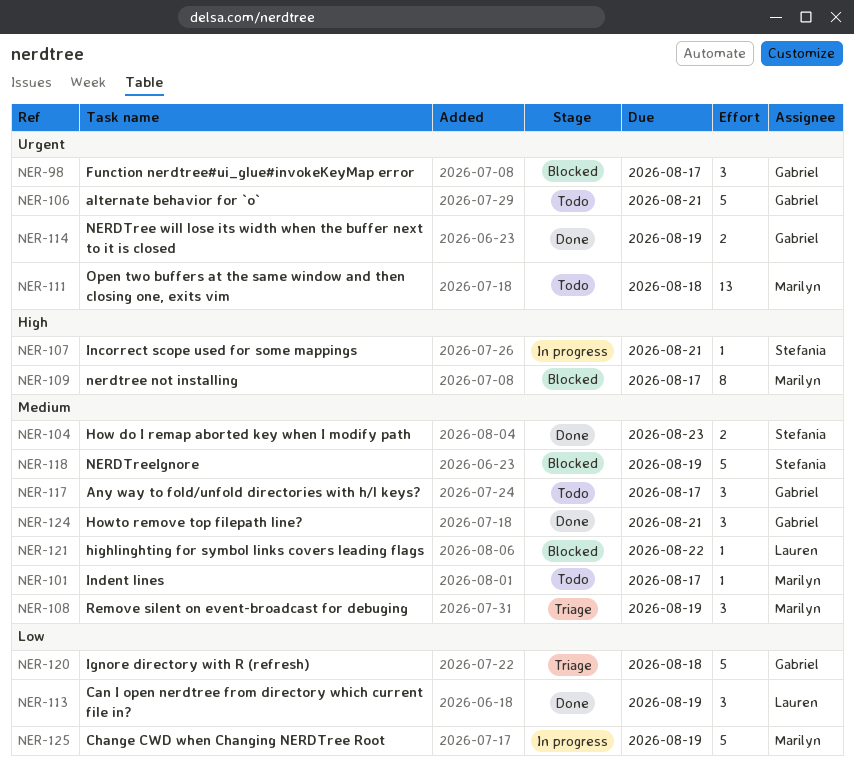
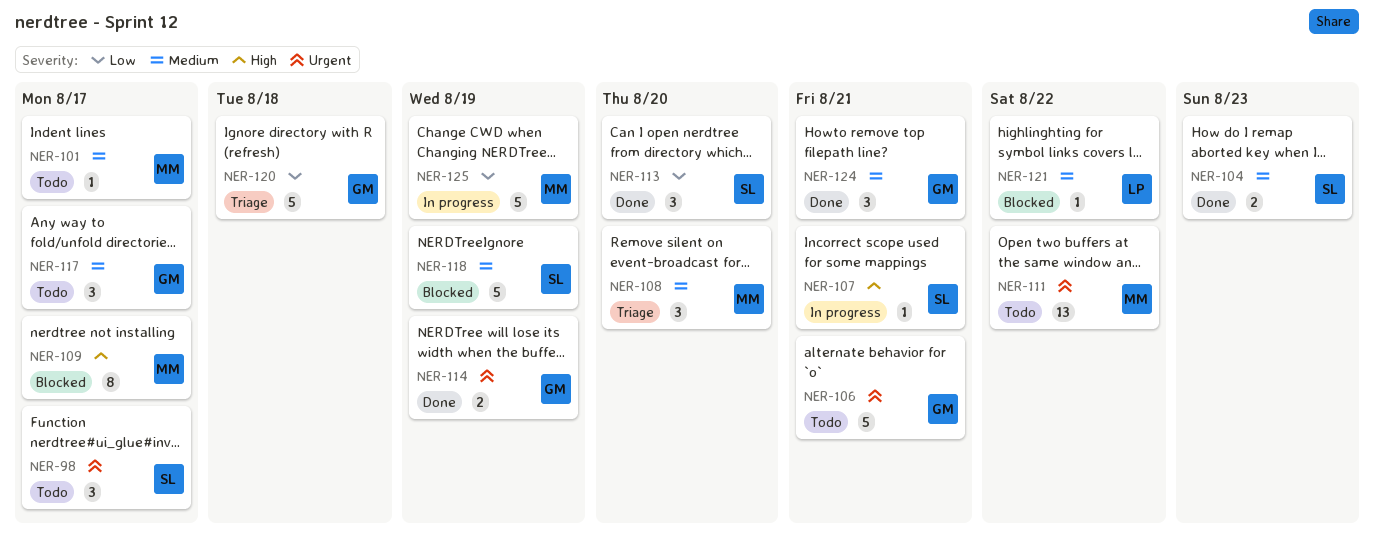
NER-98, status: Blocked -> Todo
NER-98, owner: Gabriel -> Stefania
NER-108, due: Aug 19 -> Aug 20
NER-111, due: Aug 18 -> Aug 22
NER-113, owner: Lauren -> Stefania
NER-113, due: Aug 19 -> Aug 20

